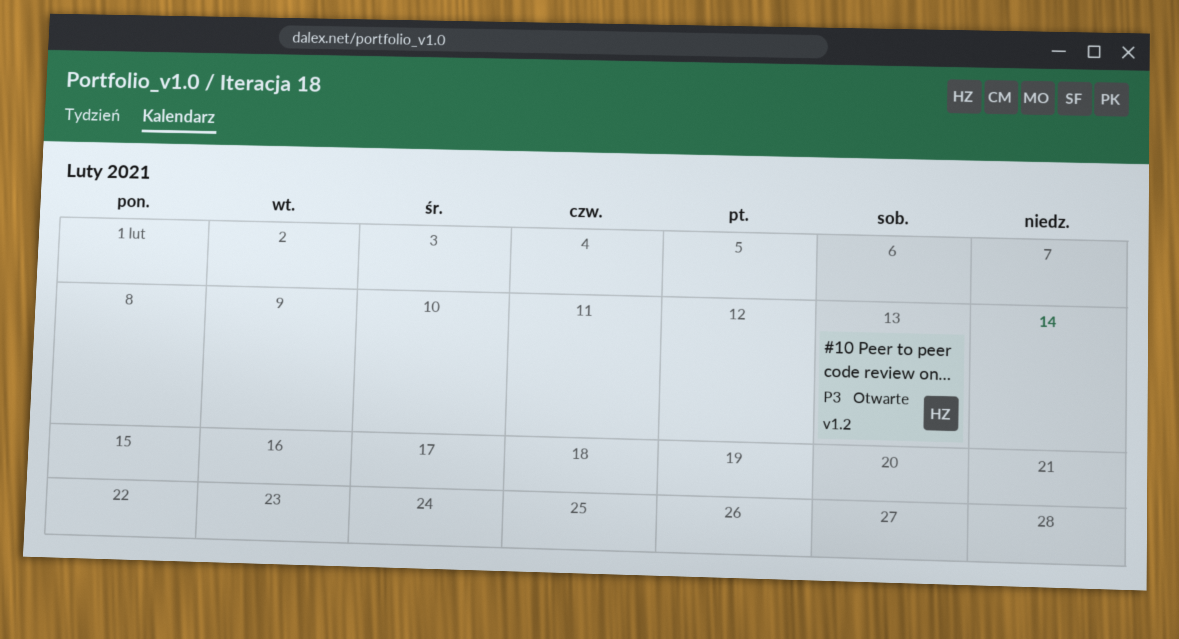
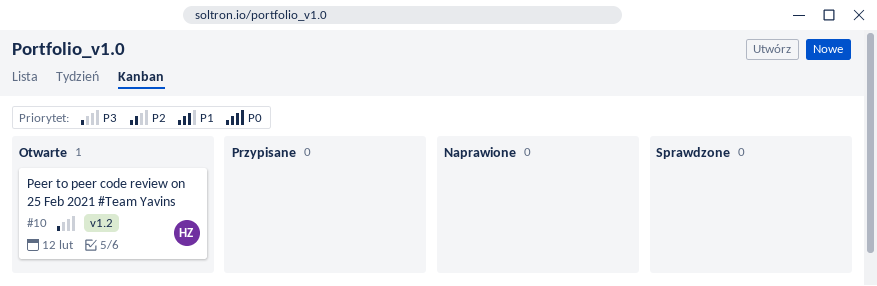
#10, due: Feb 13 -> Feb 12

